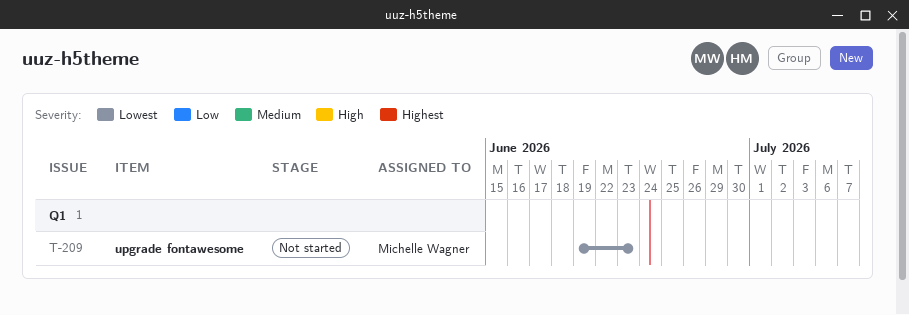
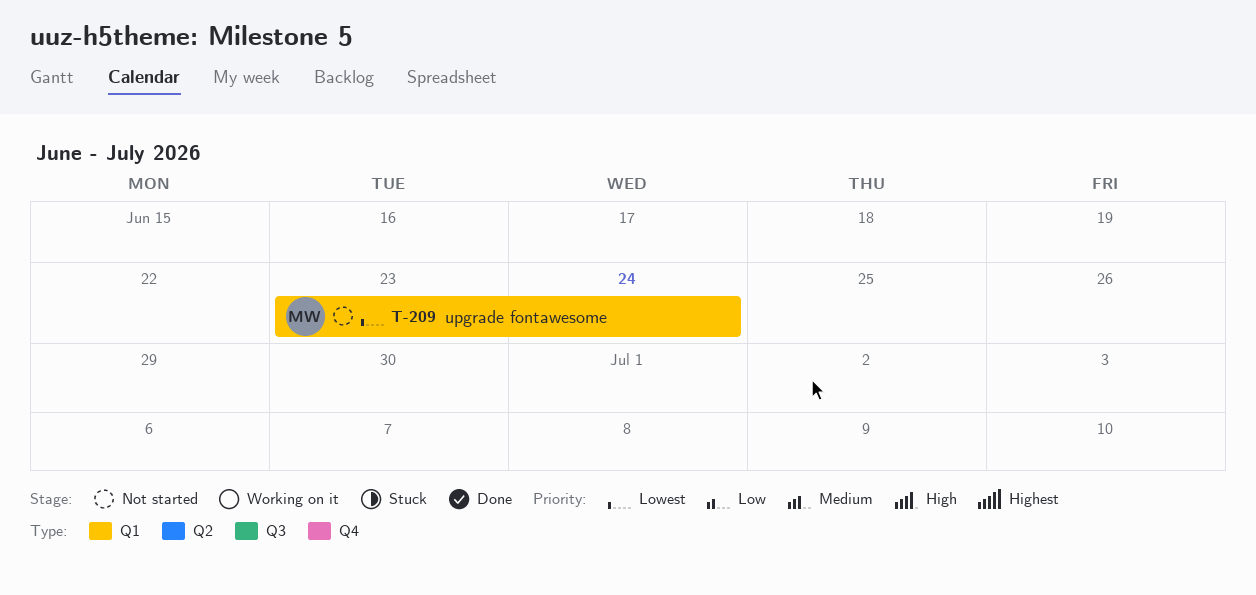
T-209, start: Jun 19 -> Jun 23
T-209, due: Jun 23 -> Jun 24

